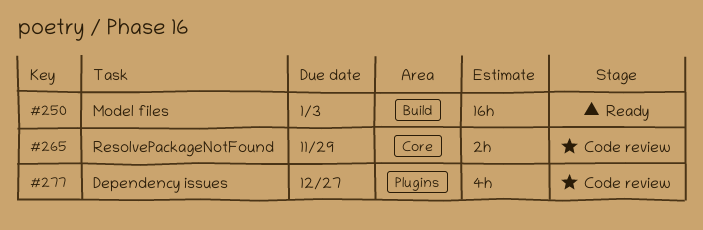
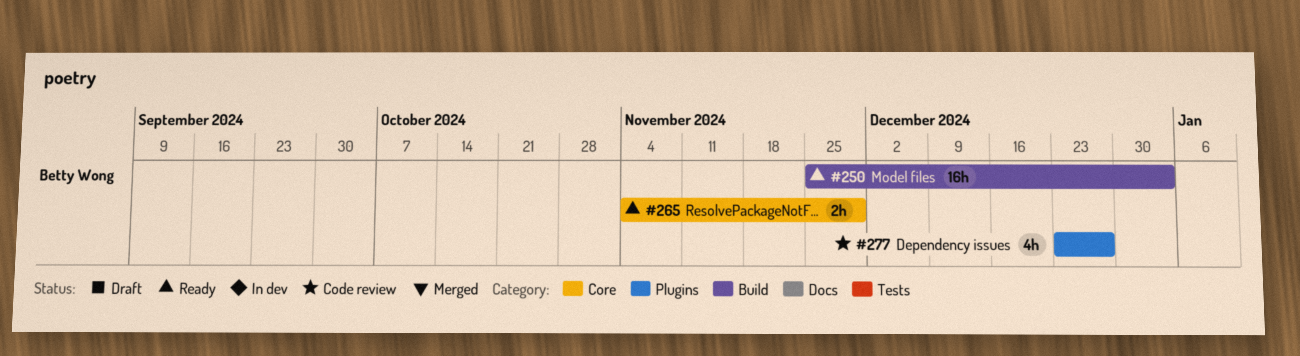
#265, status: Code review -> Ready

